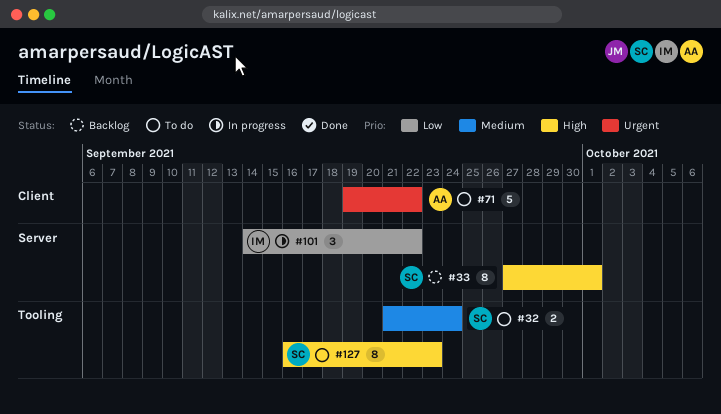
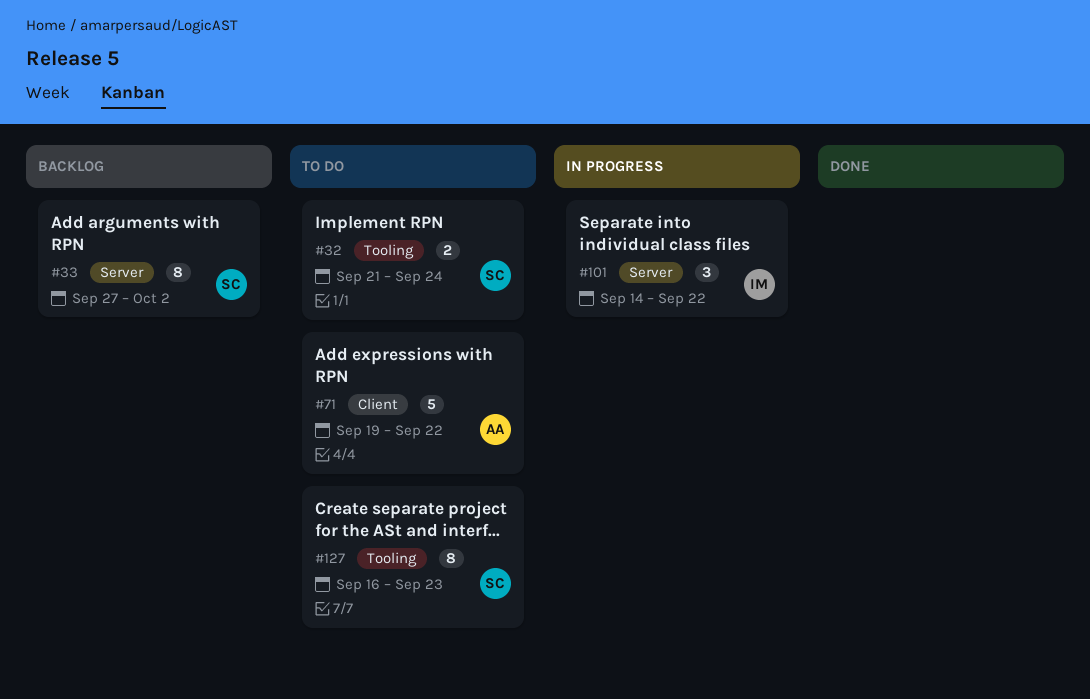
#33, due: Oct 1 -> Oct 2

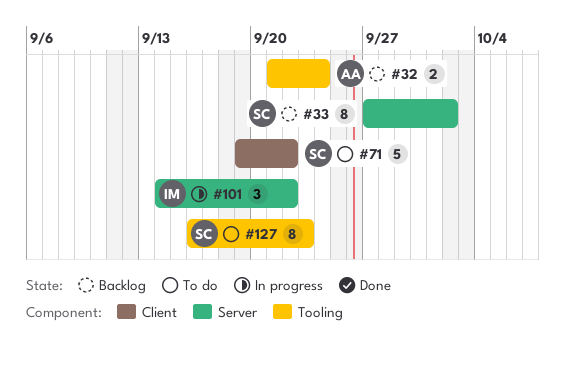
#32, status: To do -> Backlog
#32, owner: SC -> AA
#71, owner: AA -> SC

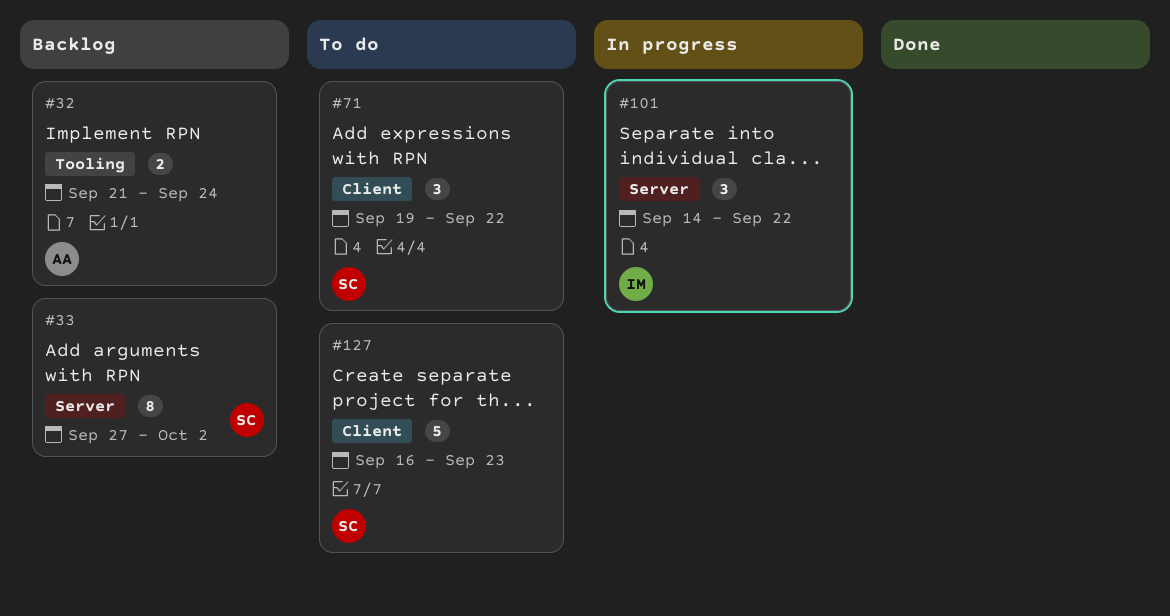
#71, estimate: 5 -> 3
#127, label: Tooling -> Client
#127, estimate: 8 -> 5

